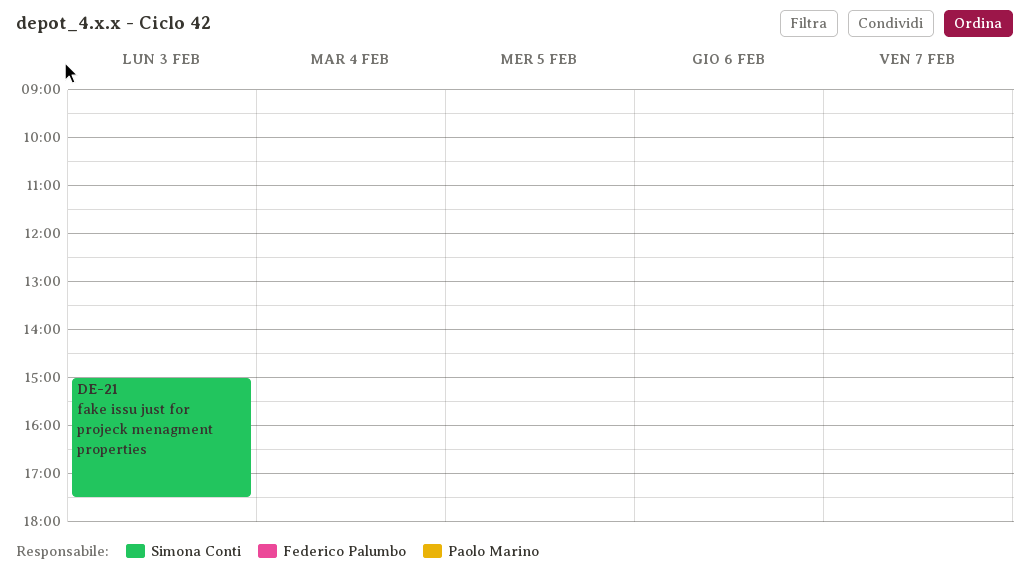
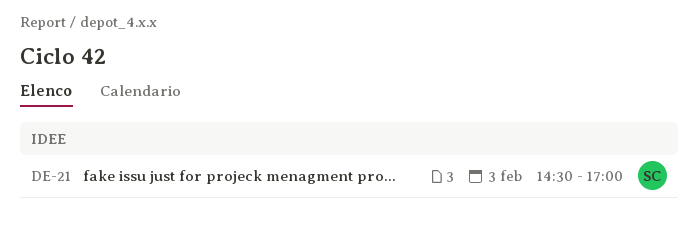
DE-21, begins: 15:00 -> 14:30
DE-21, ends: 17:30 -> 17:00

